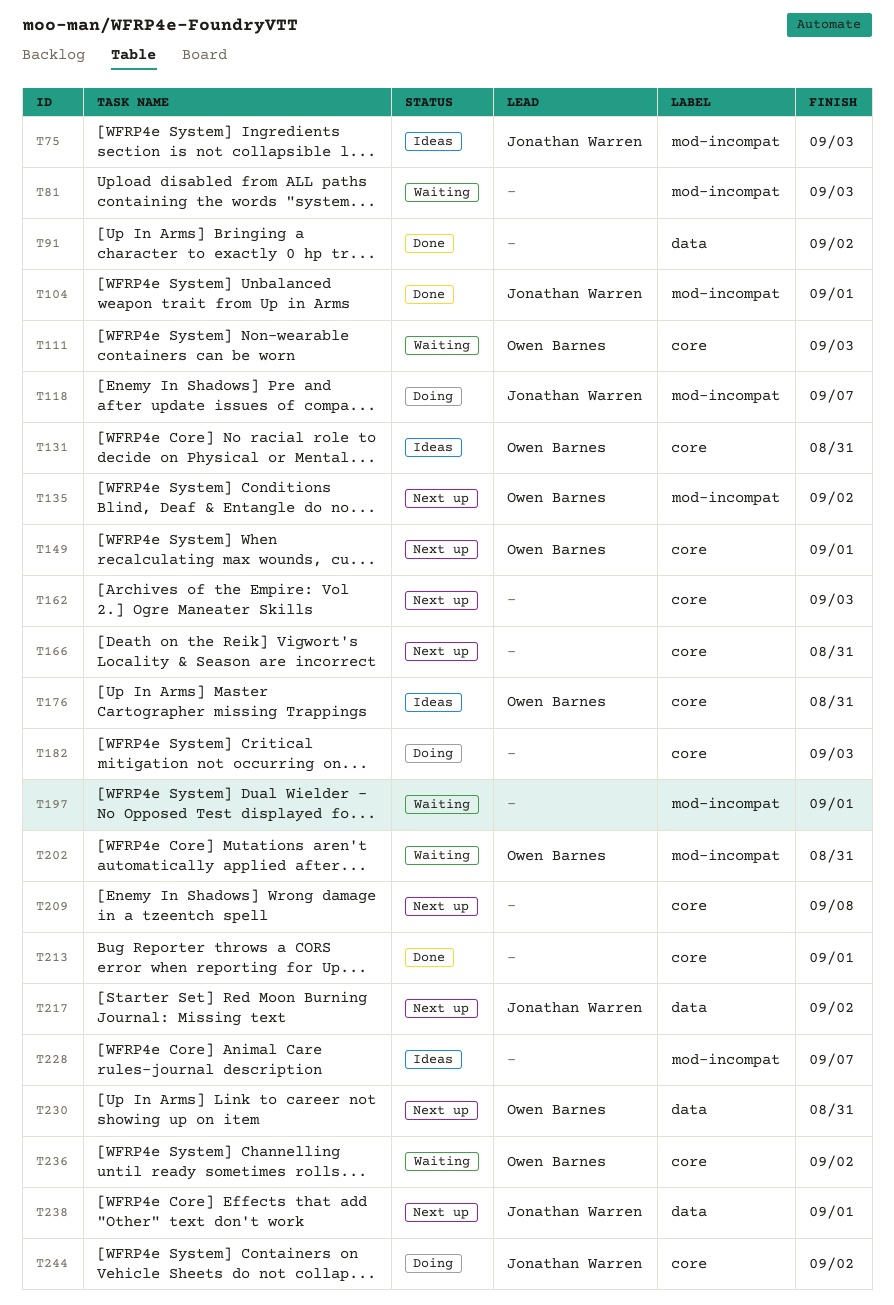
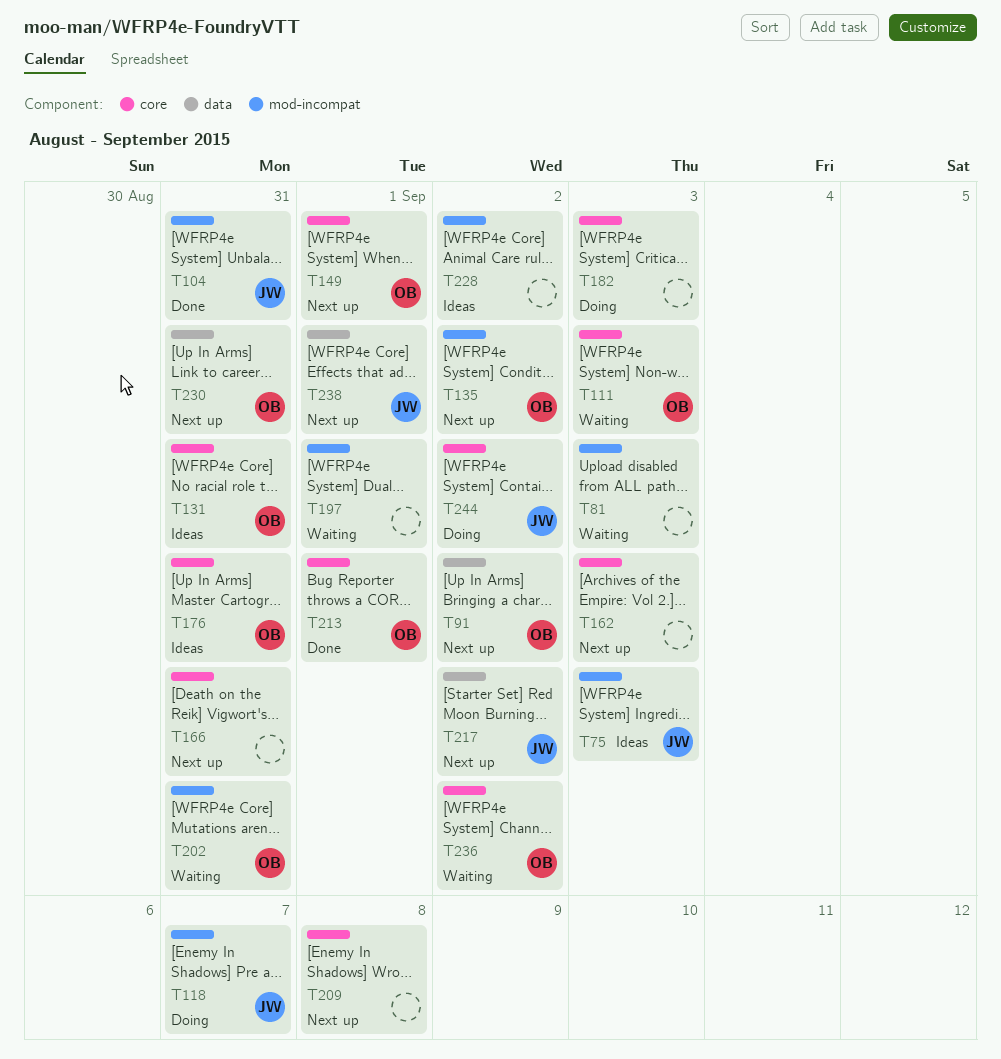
T91, status: Done -> Next up
T91, owner: none -> Owen Barnes
T104, due: Sep 1 -> Aug 31
T213, owner: none -> Owen Barnes
T228, due: Sep 7 -> Sep 2

